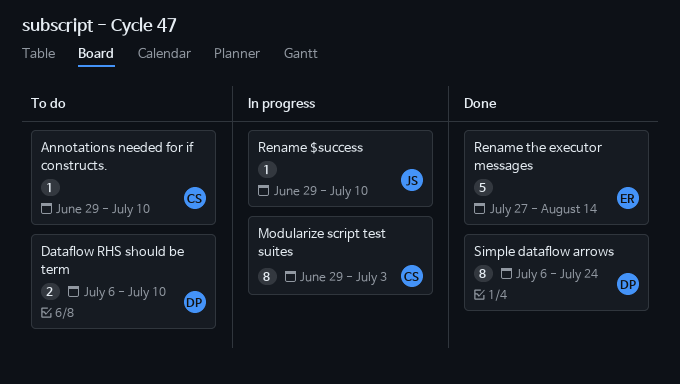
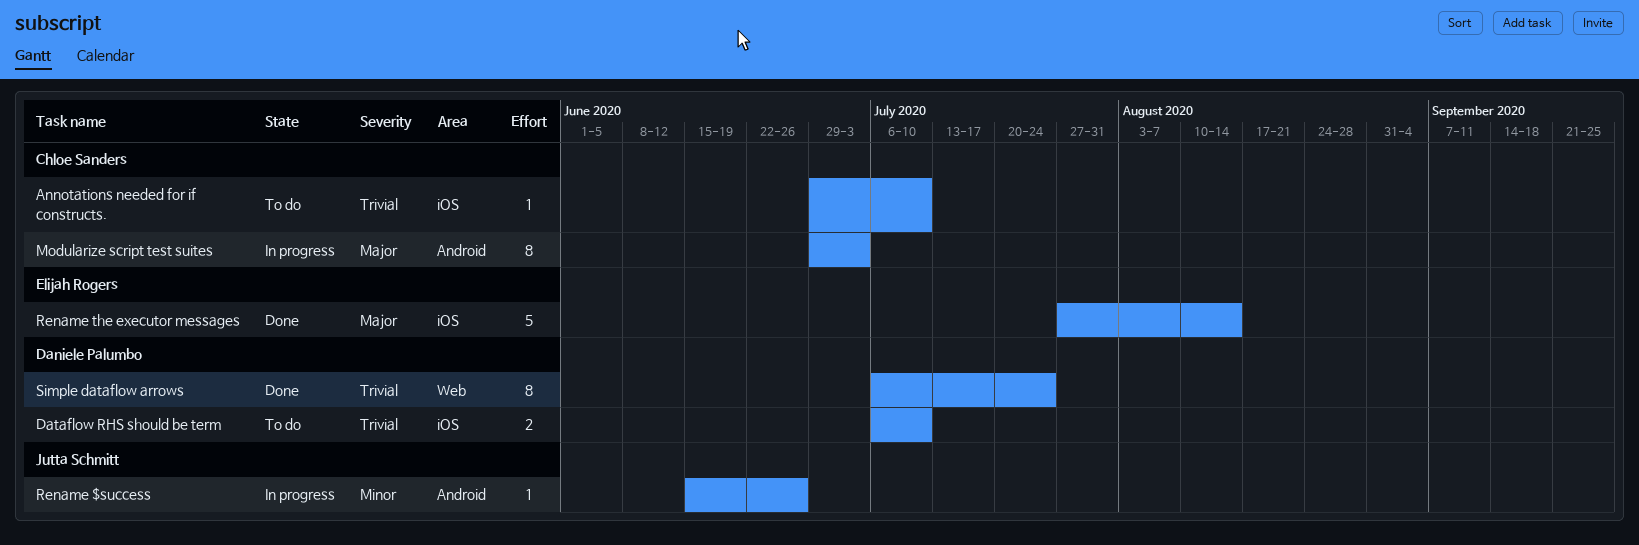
Rename $success, start: Jun 29 -> Jun 15
Rename $success, due: Jul 10 -> Jun 26

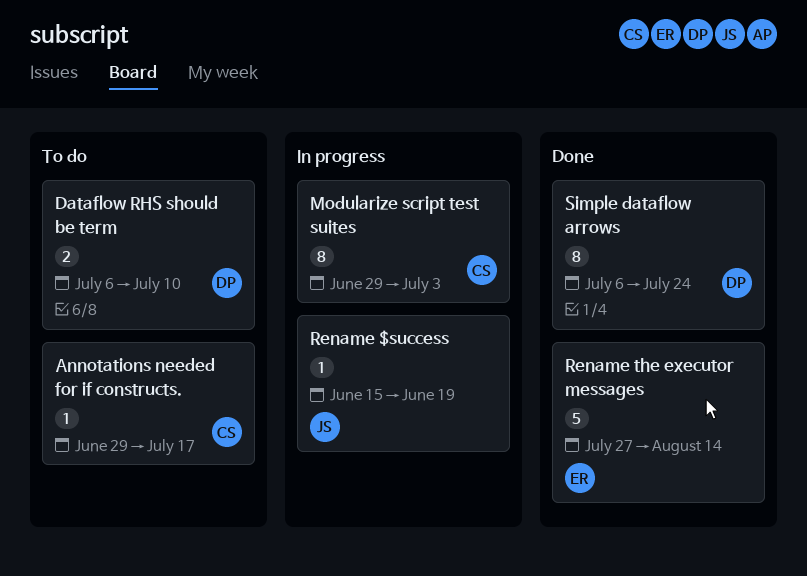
Annotations needed for if constructs., due: Jul 10 -> Jul 17
Rename $success, due: Jun 26 -> Jun 19

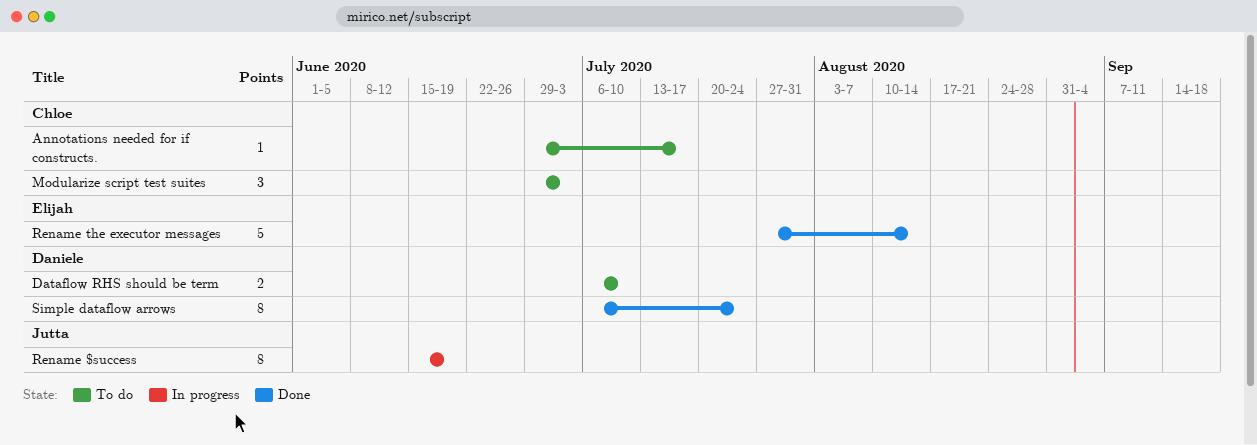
Modularize script test suites, status: In progress -> To do
Modularize script test suites, estimate: 8 -> 3
Rename $success, estimate: 1 -> 8

